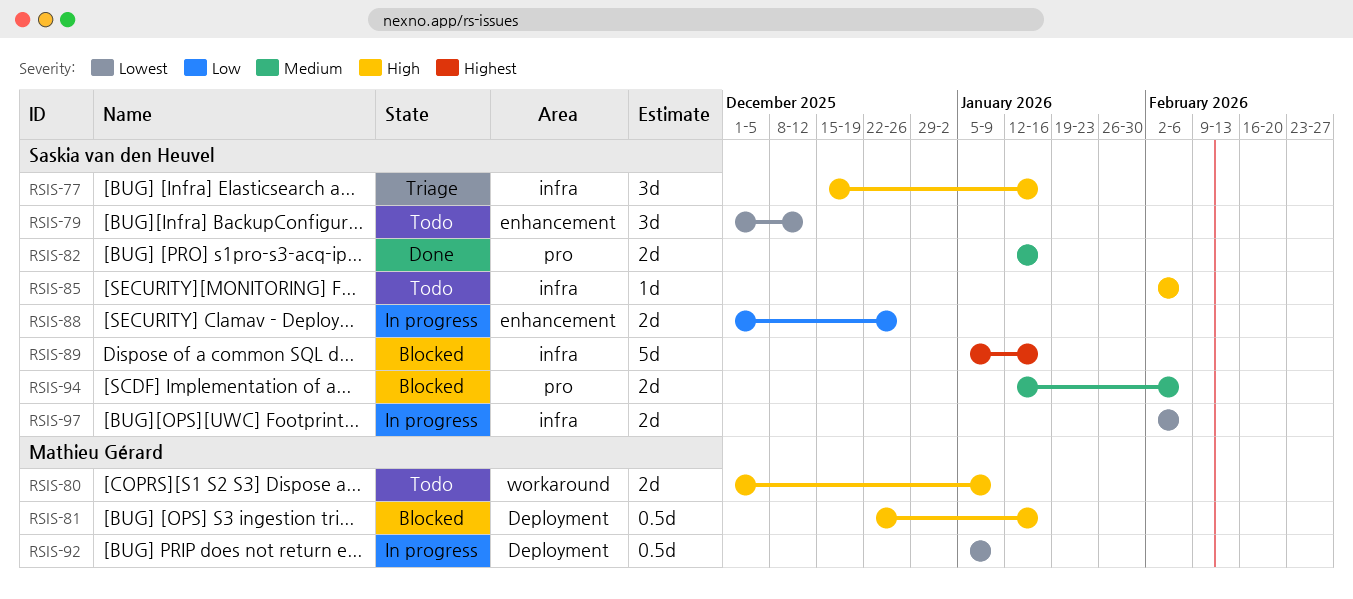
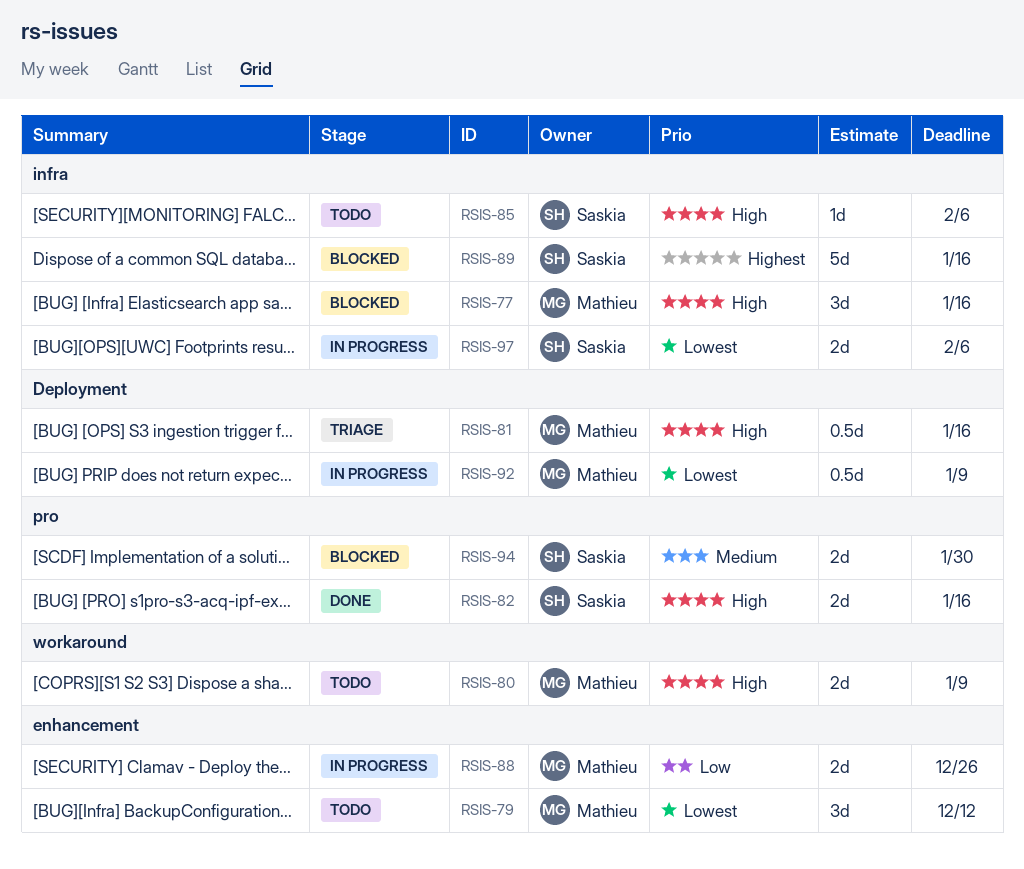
RSIS-77, status: Triage -> Blocked
RSIS-77, owner: Saskia van den Heuvel -> Mathieu Gérard
RSIS-79, owner: Saskia van den Heuvel -> Mathieu Gérard
RSIS-81, status: Blocked -> Triage
RSIS-82, priority: Medium -> High
RSIS-88, owner: Saskia van den Heuvel -> Mathieu Gérard
RSIS-94, due: Feb 6 -> Jan 30

